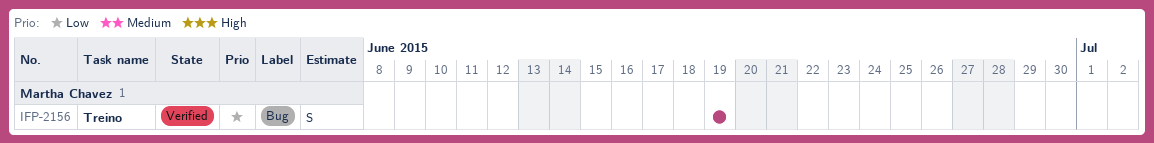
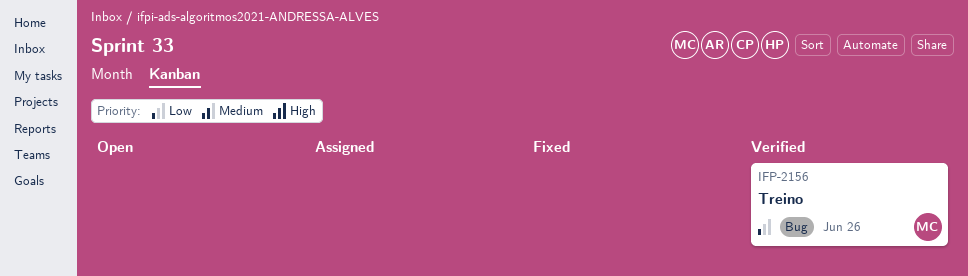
IFP-2156, due: Jun 19 -> Jun 26

